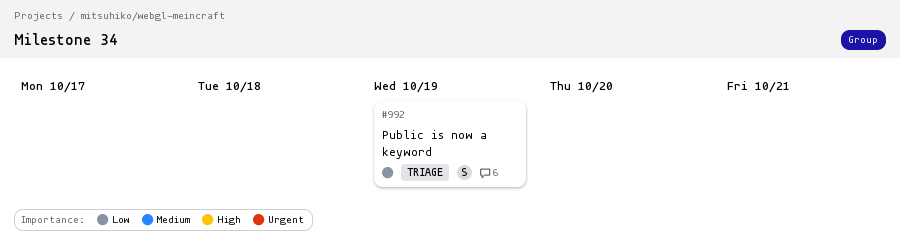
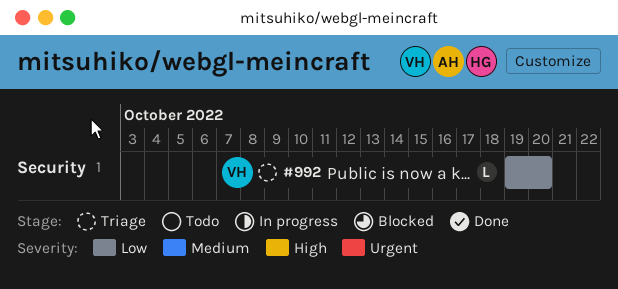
#992, estimate: S -> L
#992, due: Oct 19 -> Oct 20

